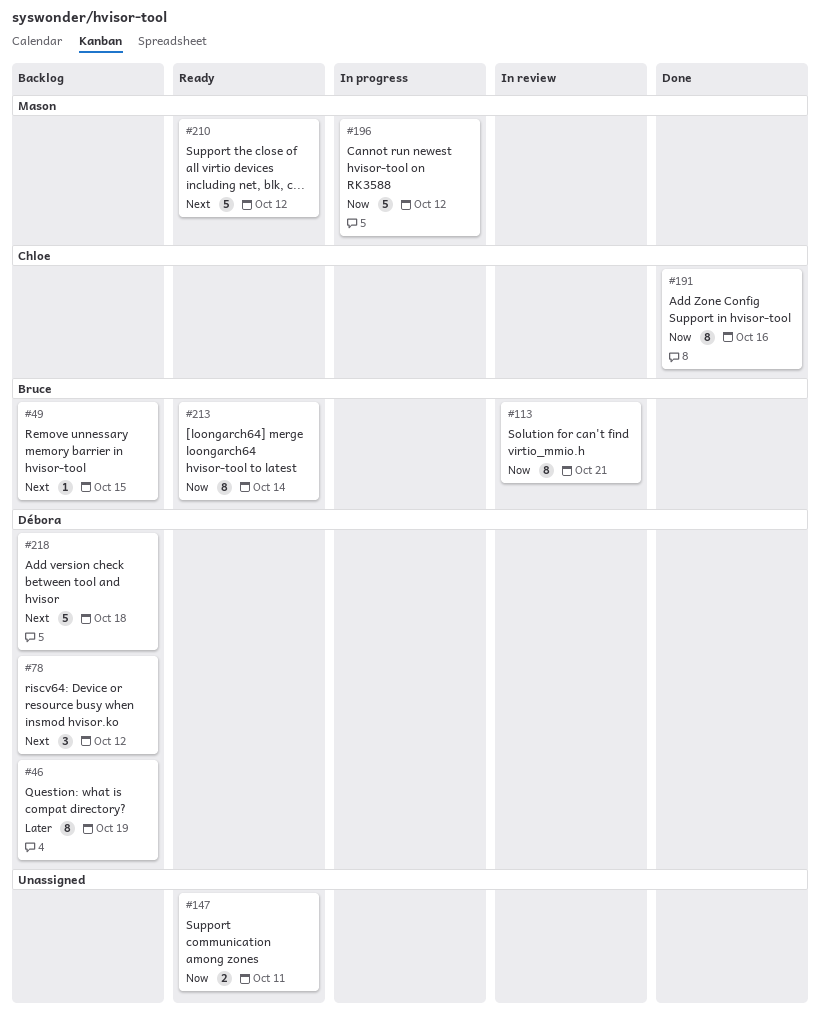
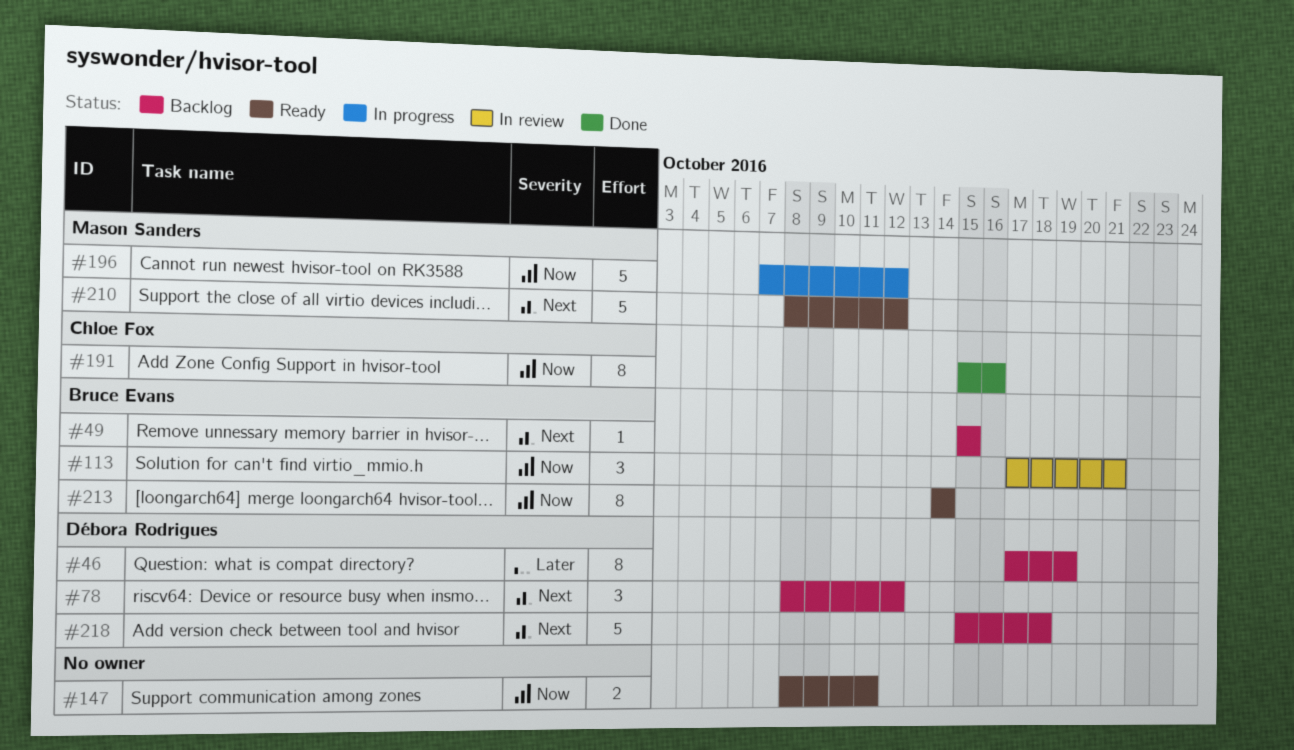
#113, estimate: 8 -> 3

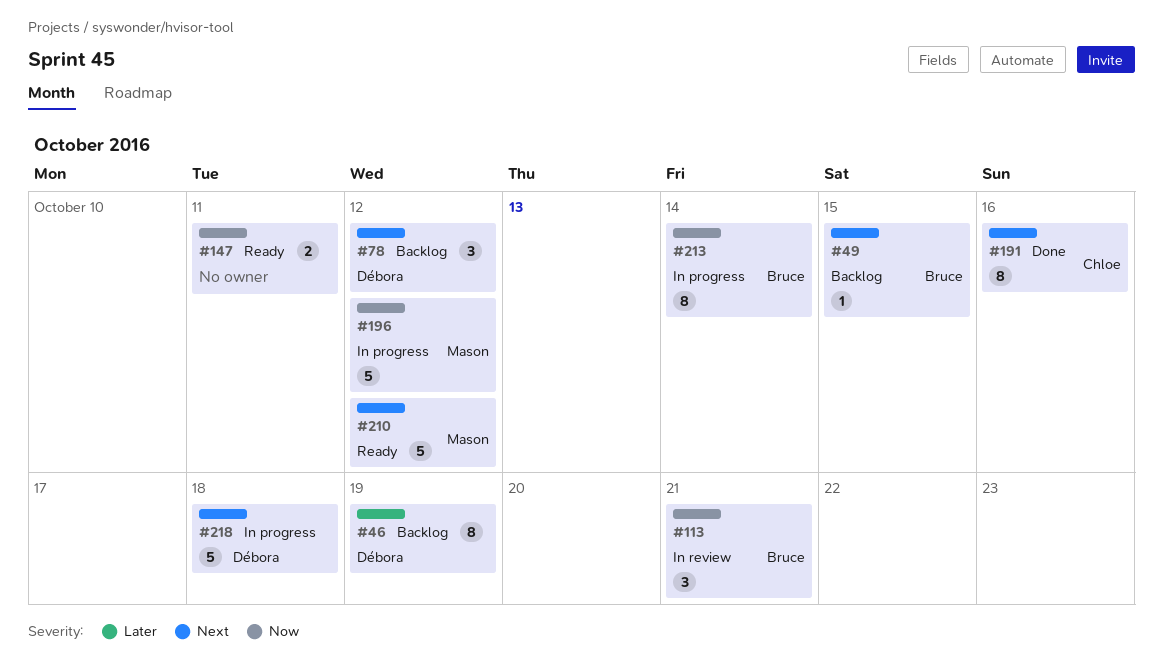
#191, priority: Now -> Next
#213, status: Ready -> In progress
#218, status: Backlog -> In progress

